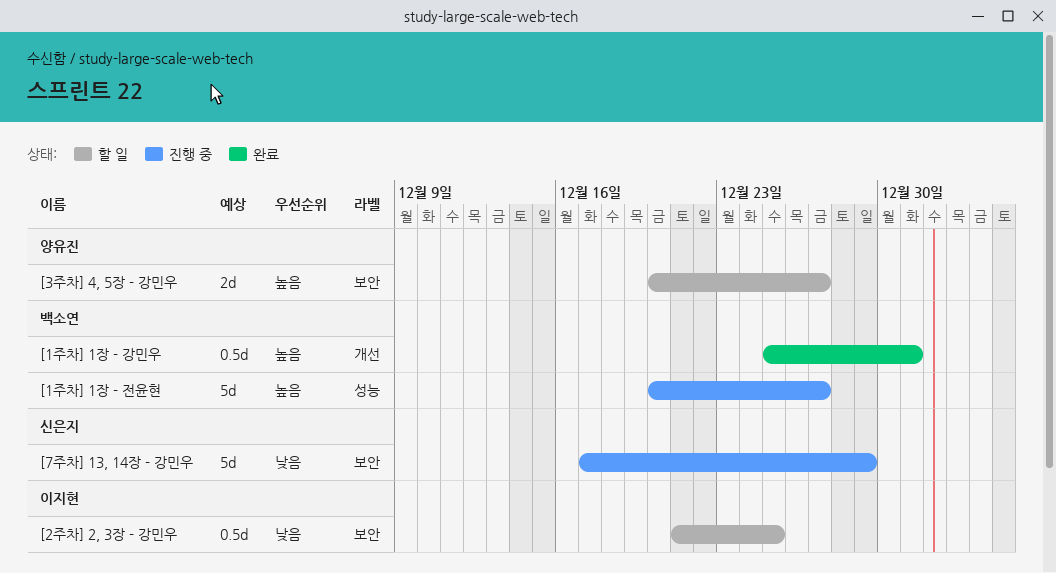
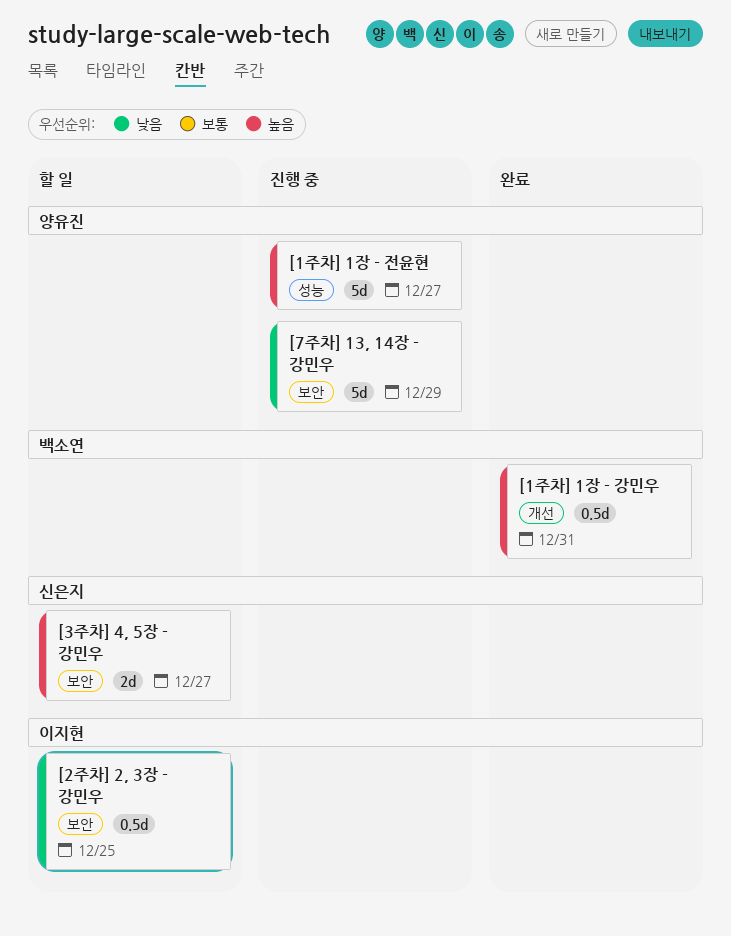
[1주차] 1장 - 전윤현, owner: 백소연 -> 양유진
[3주차] 4, 5장 - 강민우, owner: 양유진 -> 신은지
[7주차] 13, 14장 - 강민우, owner: 신은지 -> 양유진

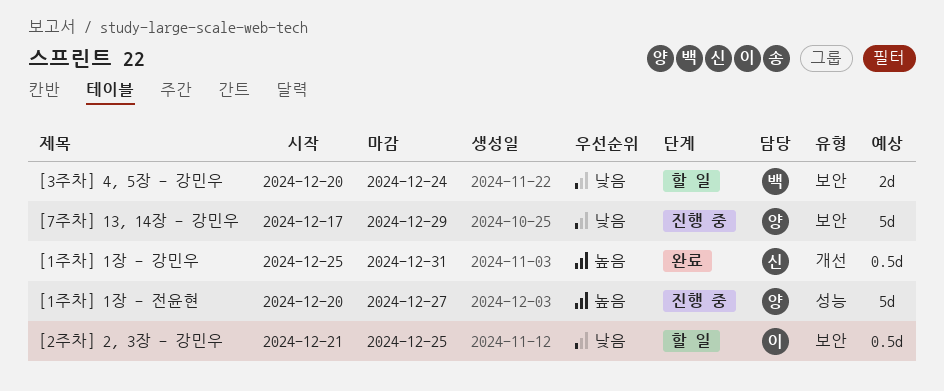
[1주차] 1장 - 강민우, owner: 백소연 -> 신은지
[3주차] 4, 5장 - 강민우, owner: 신은지 -> 백소연
[3주차] 4, 5장 - 강민우, priority: 높음 -> 낮음
[3주차] 4, 5장 - 강민우, due: Dec 27 -> Dec 24

